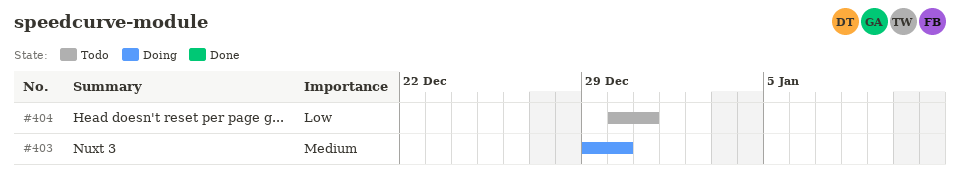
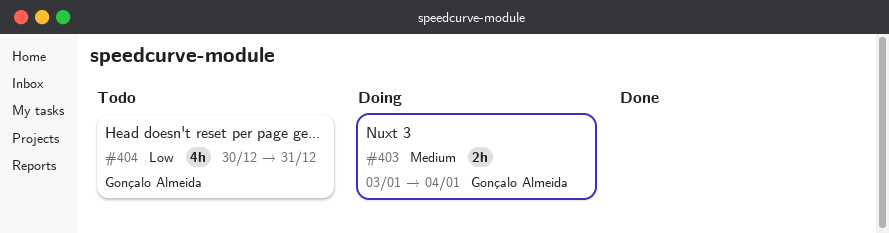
#403, start: Dec 29 -> Jan 3
#403, due: Dec 30 -> Jan 4

